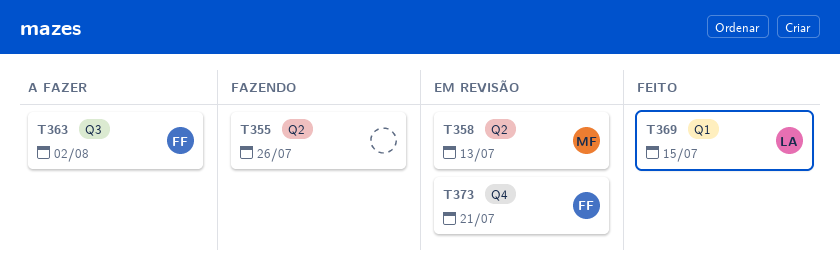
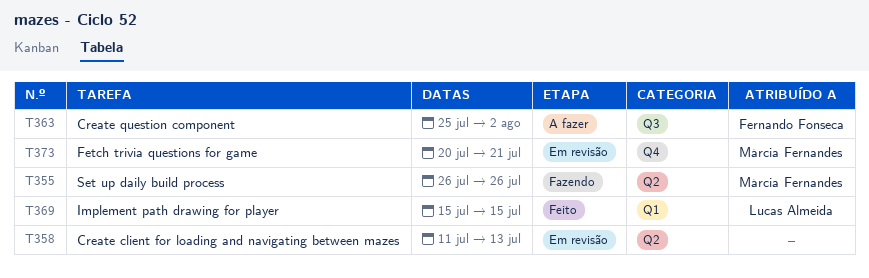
T355, owner: none -> Márcia Fernandes
T358, owner: Márcia Fernandes -> none
T373, owner: Fernando Fonseca -> Márcia Fernandes

